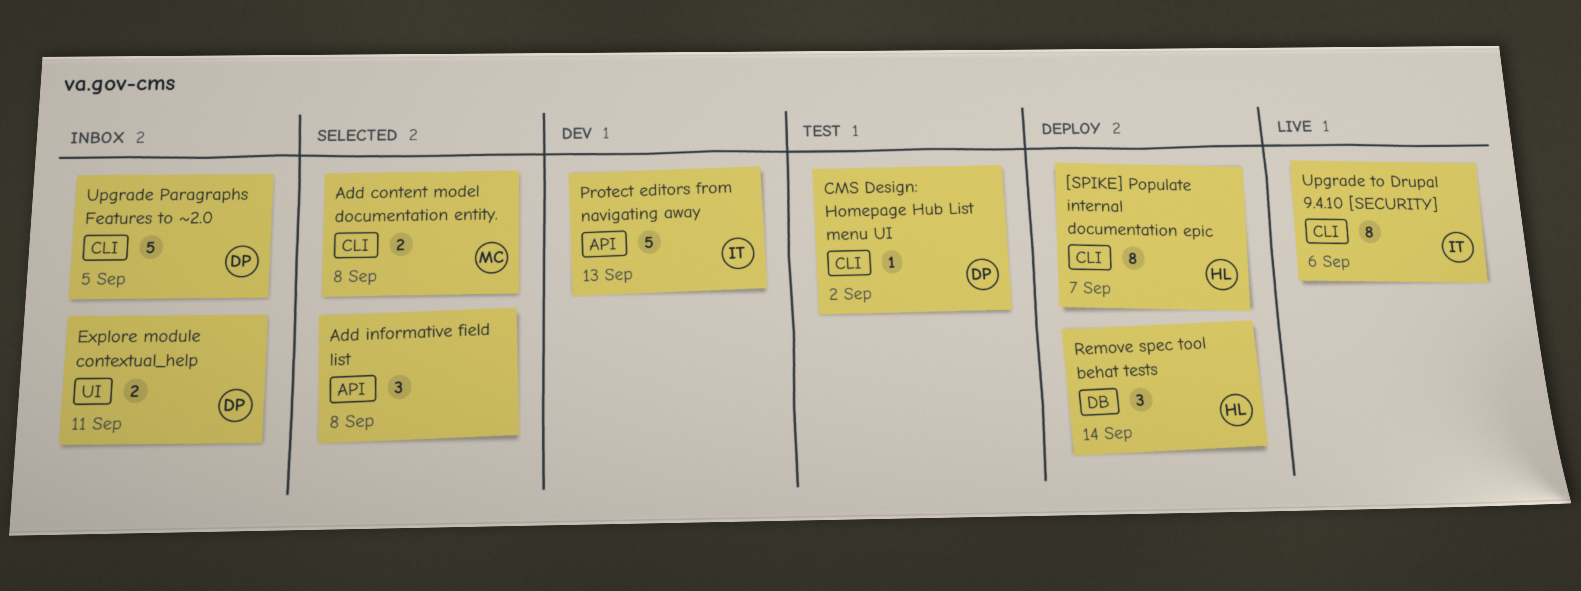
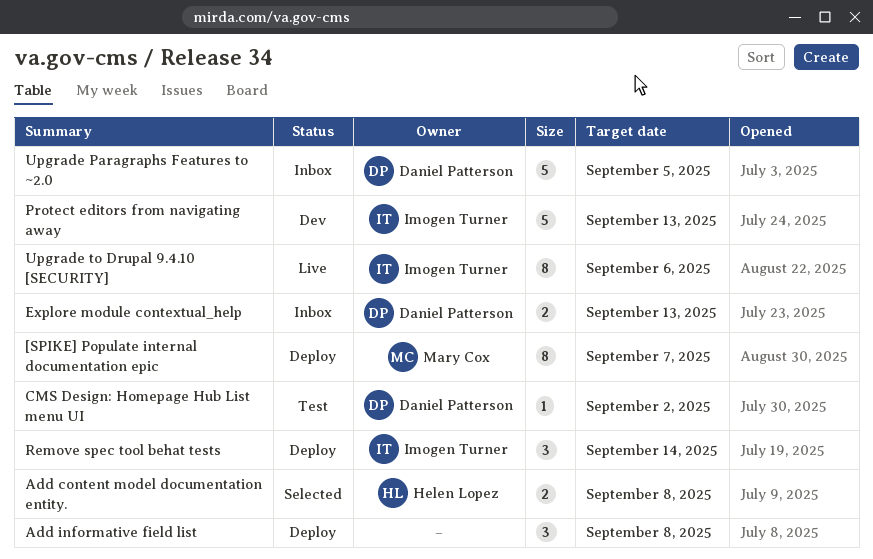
[SPIKE] Populate internal documentation epic, owner: Helen Lopez -> Mary Cox
Add content model documentation entity., owner: Mary Cox -> Helen Lopez
Add informative field list, status: Selected -> Deploy
Explore module contextual_help, due: Sep 11 -> Sep 13
Remove spec tool behat tests, owner: Helen Lopez -> Imogen Turner

